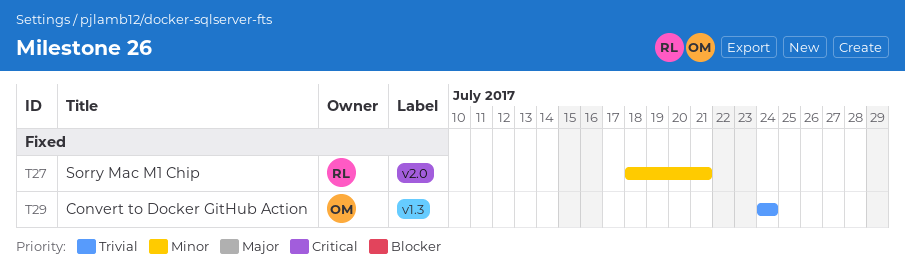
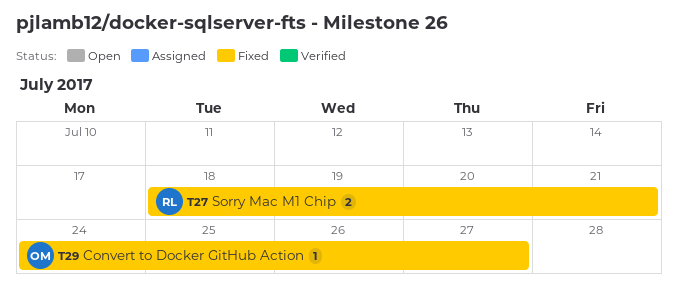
T29, due: Jul 24 -> Jul 27

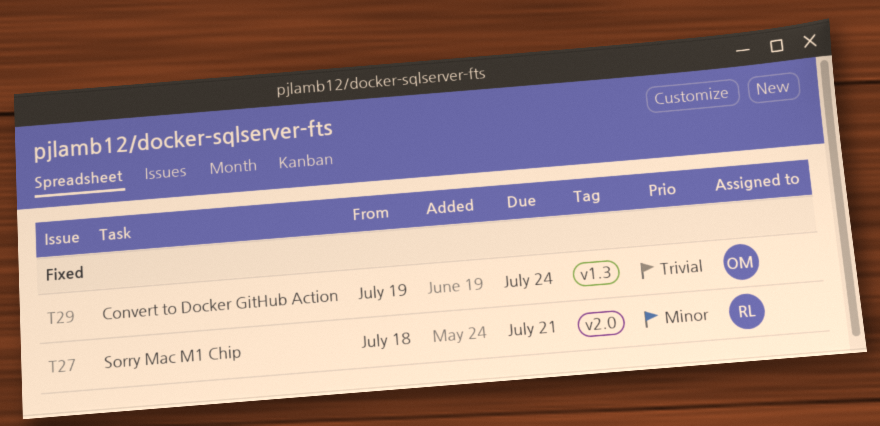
T29, start: Jul 24 -> Jul 19
T29, due: Jul 27 -> Jul 24

